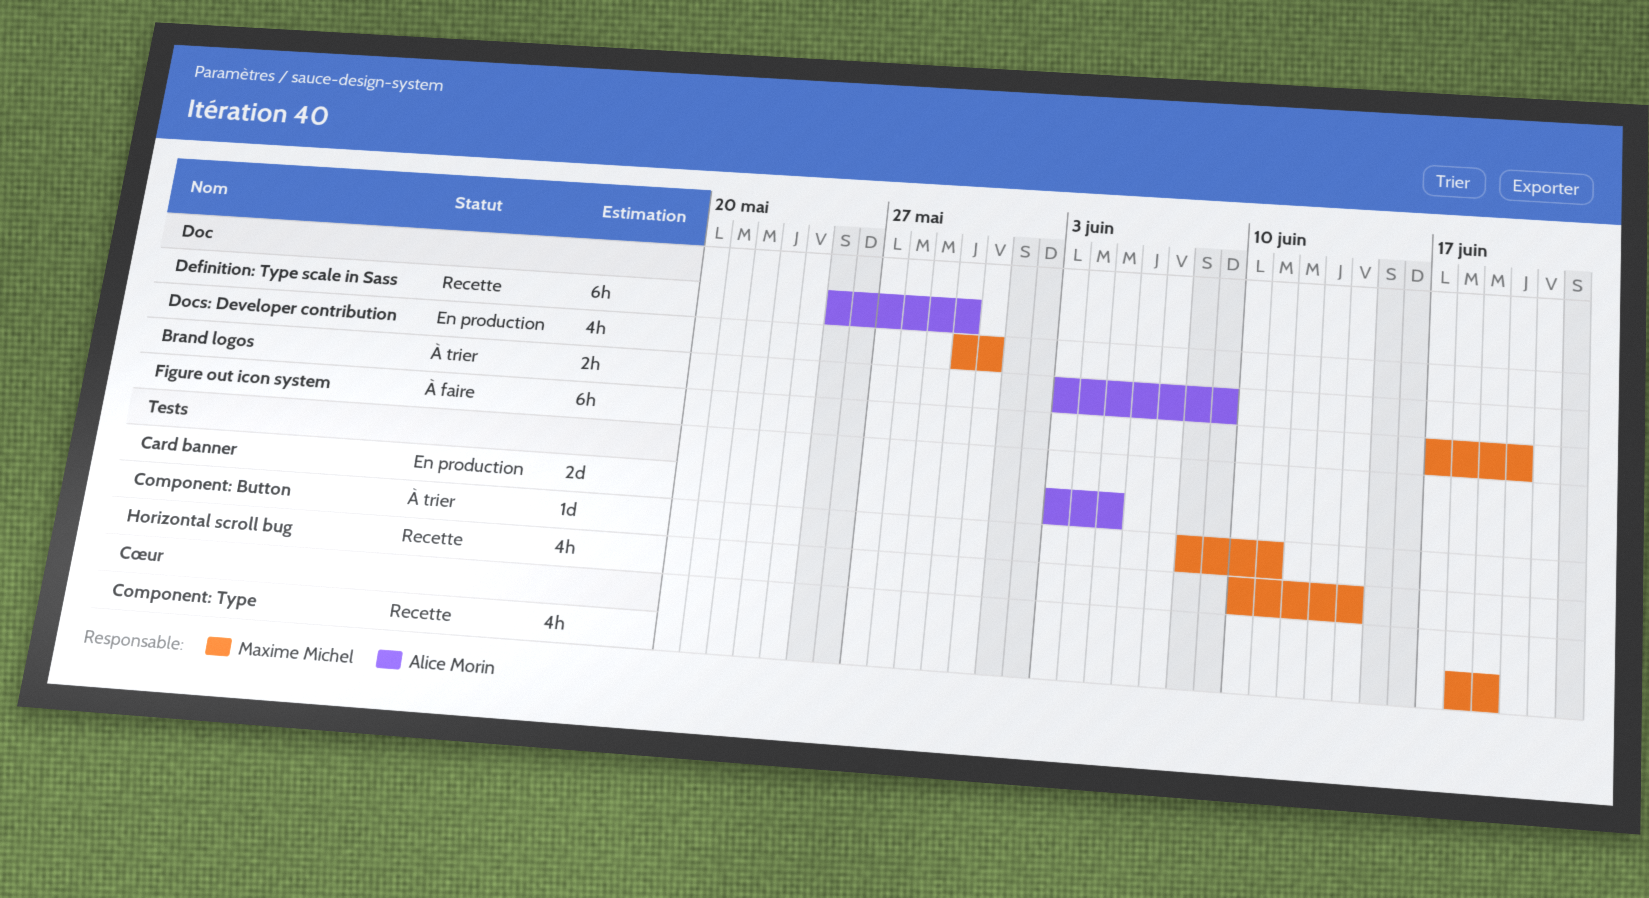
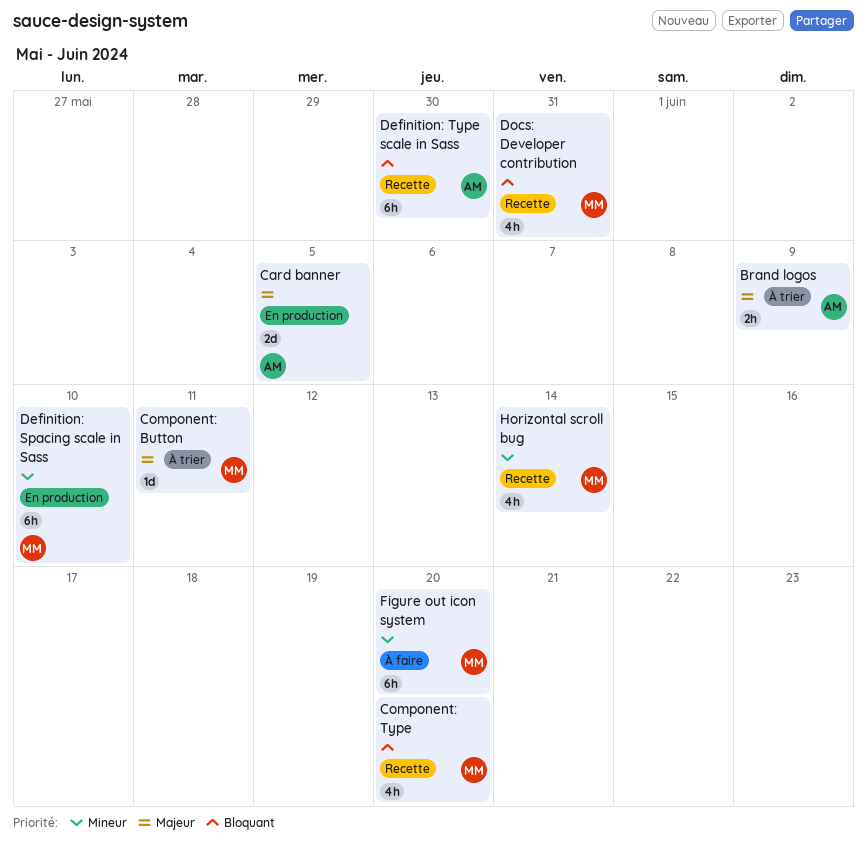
Component: Type, due: Jun 19 -> Jun 20
Definition: Spacing scale in Sass: none -> present
Docs: Developer contribution, status: En production -> Recette

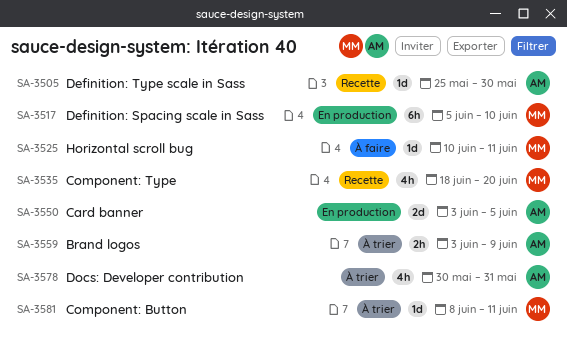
Definition: Type scale in Sass, estimate: 6h -> 1d
Docs: Developer contribution, status: Recette -> À trier
Docs: Developer contribution, owner: MM -> AM
Figure out icon system: present -> none
Horizontal scroll bug, status: Recette -> À faire
Horizontal scroll bug, estimate: 4h -> 1d
Horizontal scroll bug, due: Jun 14 -> Jun 11

